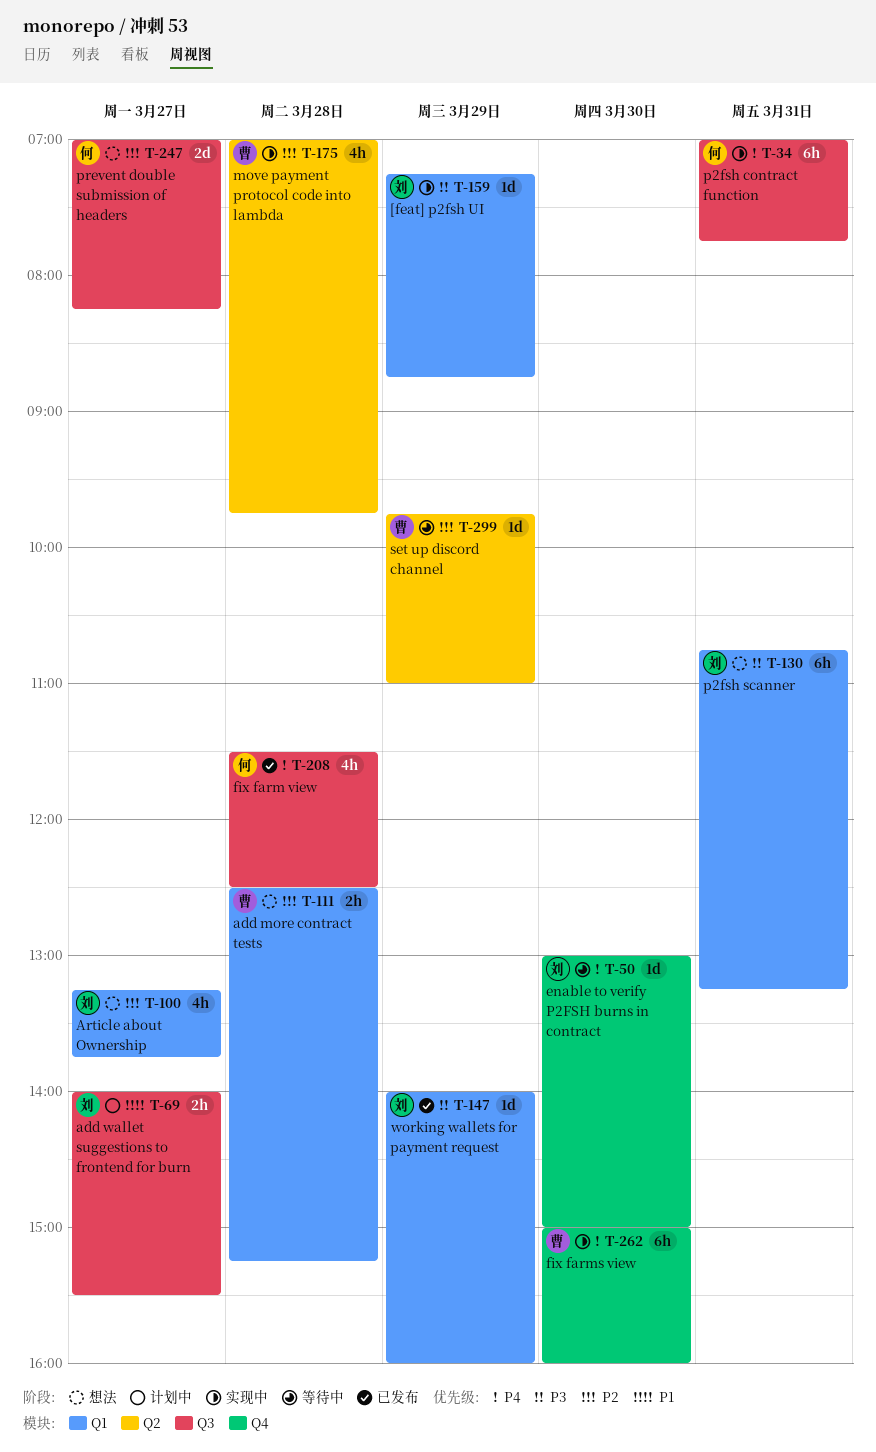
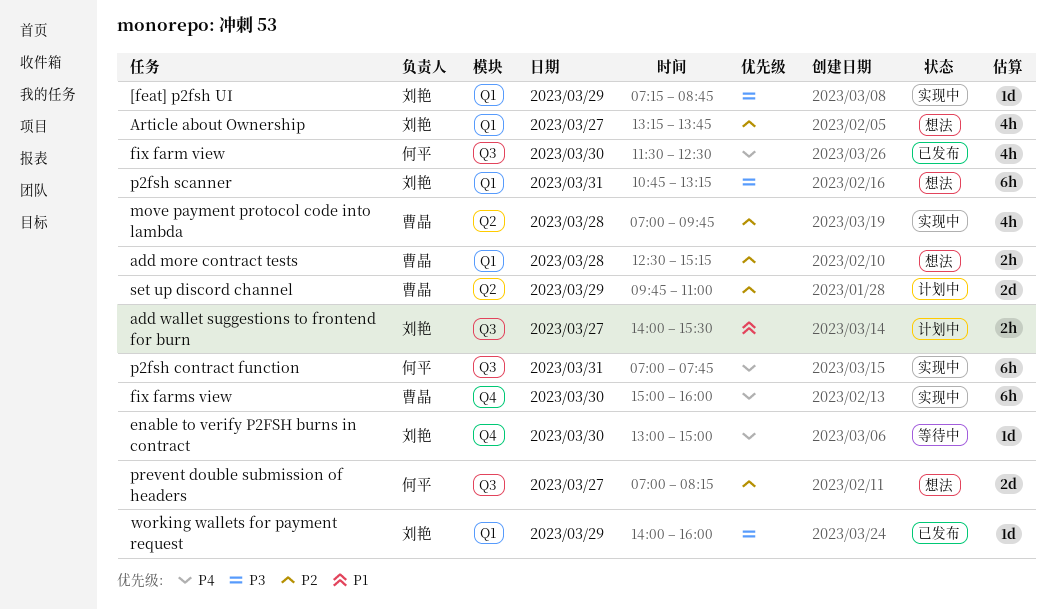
fix farm view, day: Mar 28 -> Mar 30
set up discord channel, status: 等待中 -> 计划中
set up discord channel, estimate: 1d -> 2d

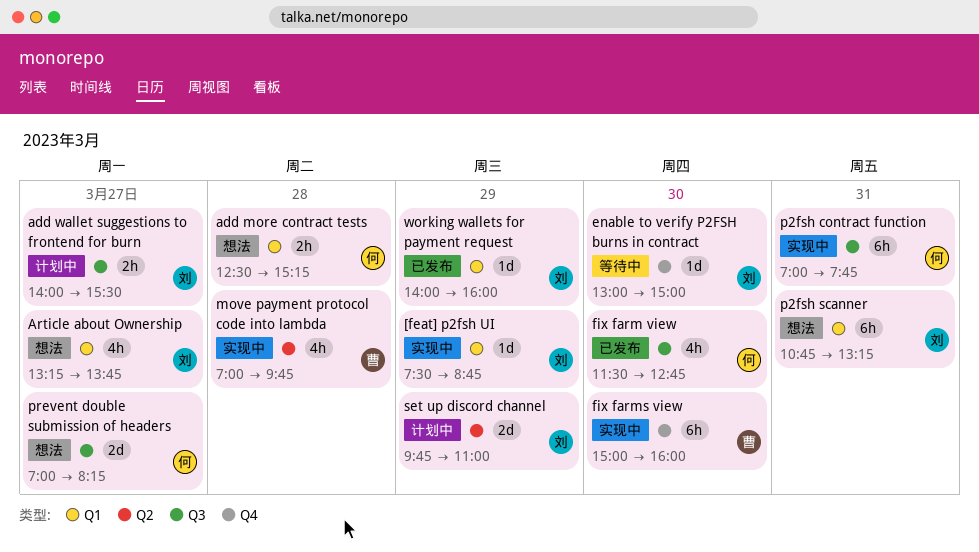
[feat] p2fsh UI, begins: 07:15 -> 07:30
add more contract tests, owner: 曹晶 -> 何平
fix farm view, ends: 12:30 -> 12:45
set up discord channel, owner: 曹晶 -> 刘艳

